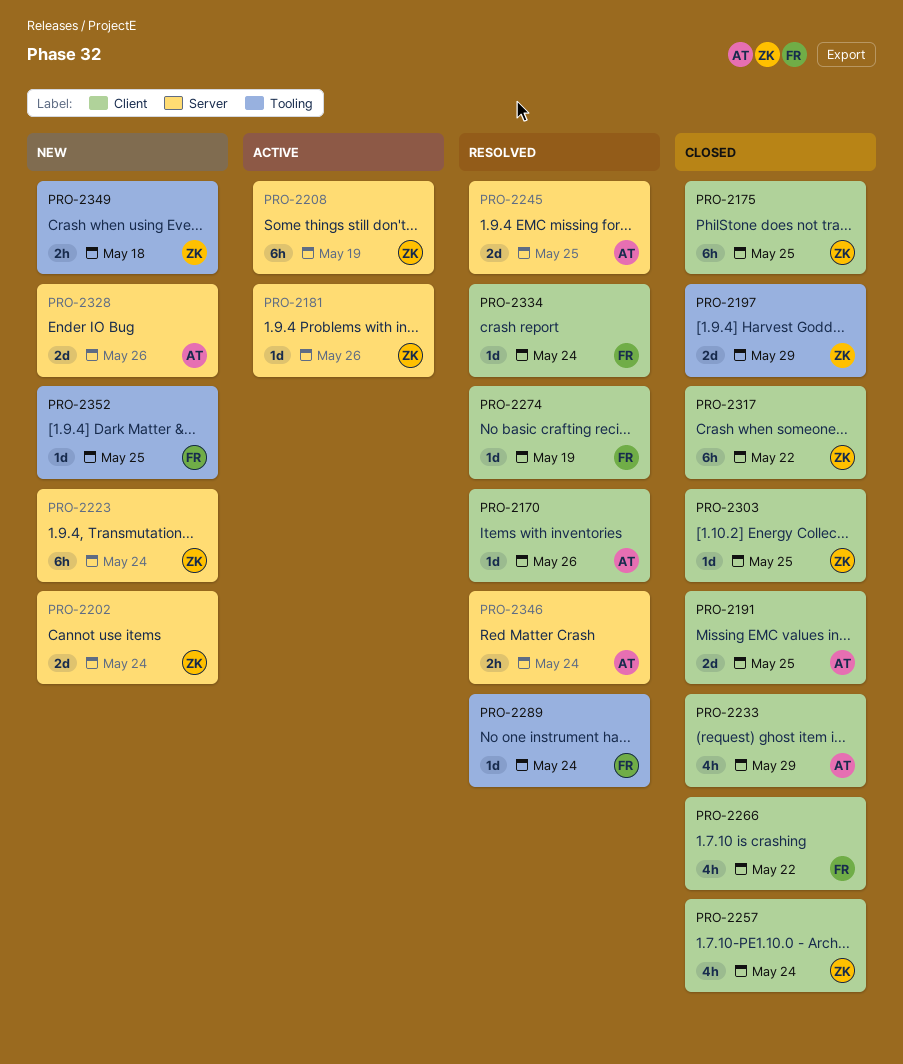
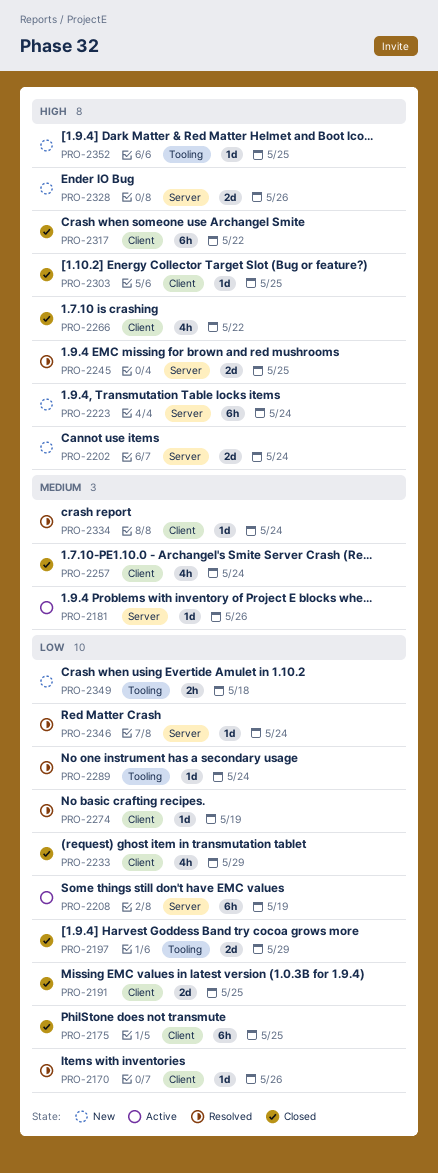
PRO-2346, estimate: 2h -> 1d

